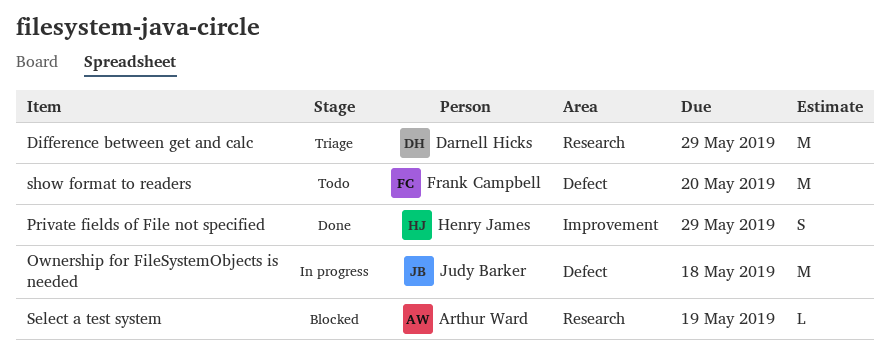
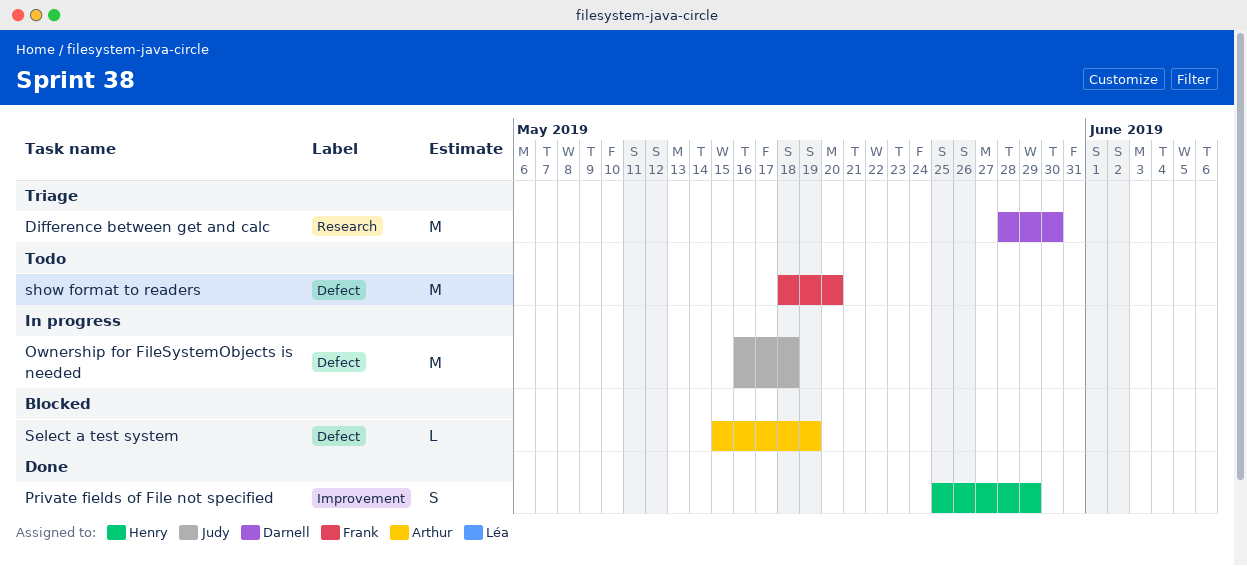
Difference between get and calc, due: May 29 -> May 30
Select a test system, label: Research -> Defect

